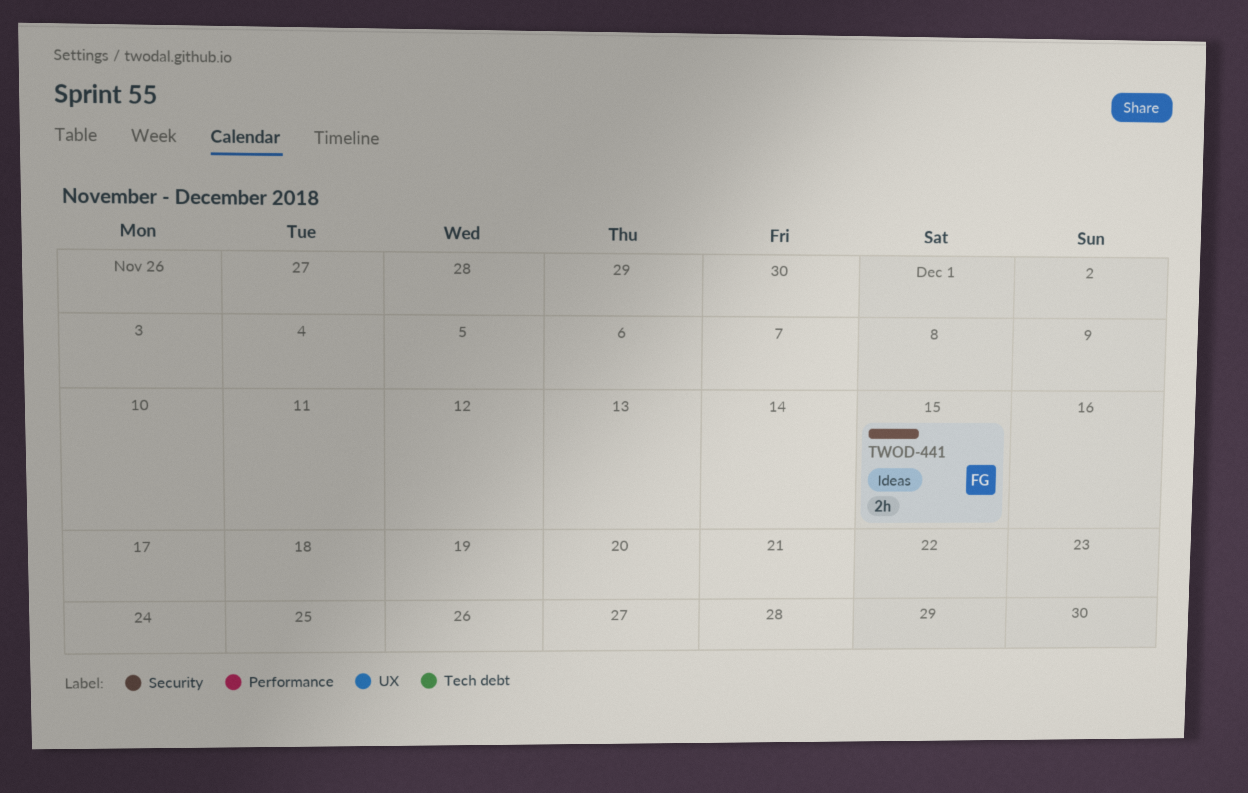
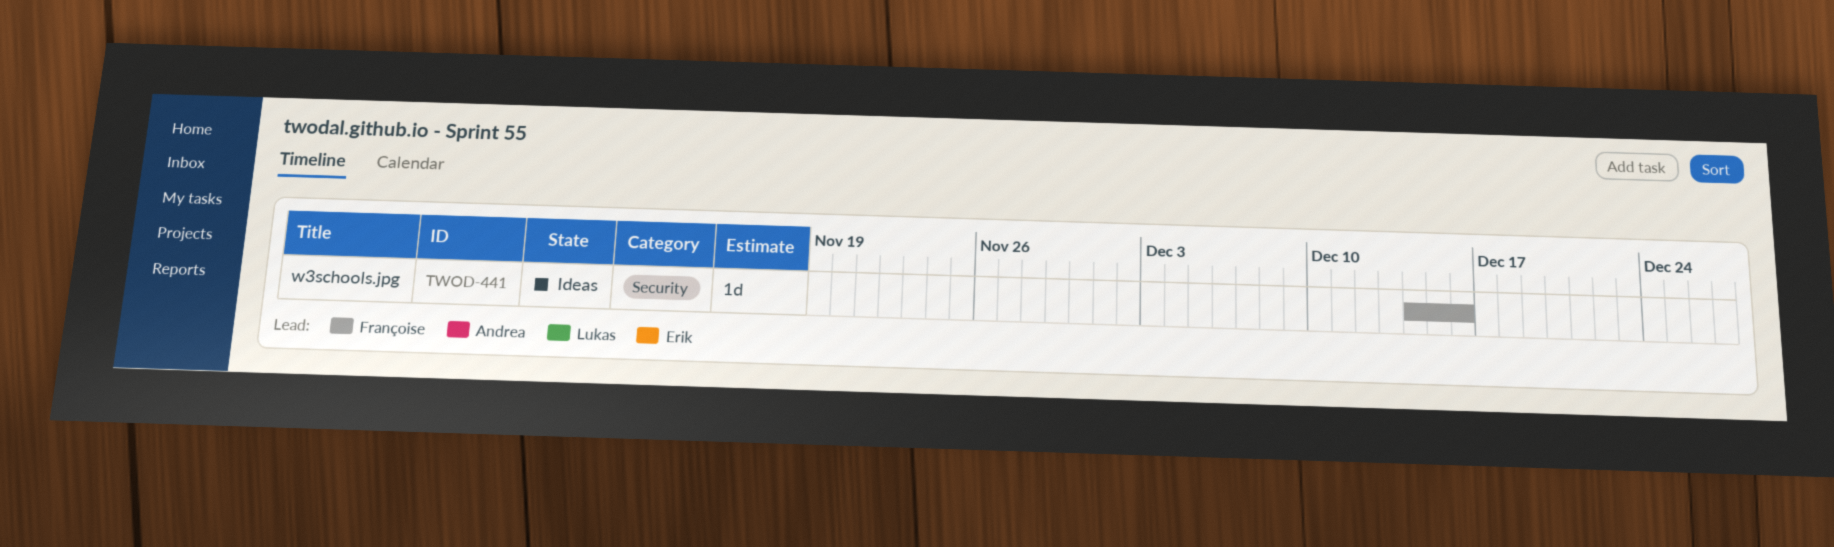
TWOD-441, estimate: 2h -> 1d
TWOD-441, due: Dec 15 -> Dec 16

